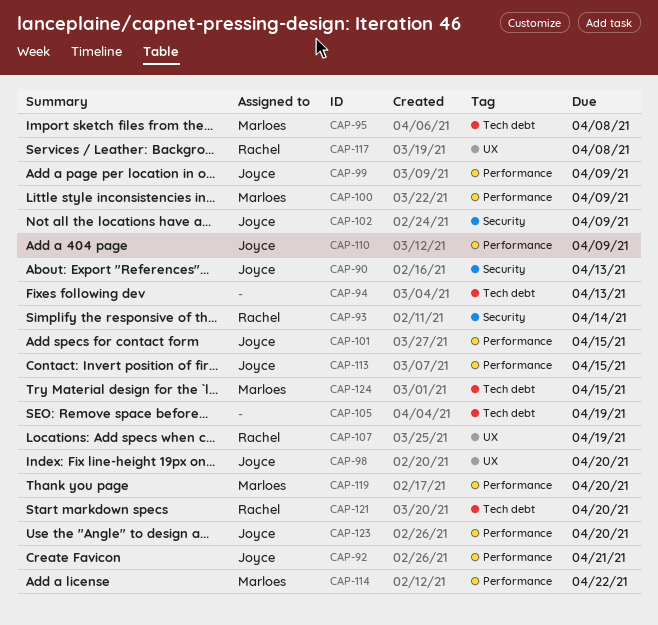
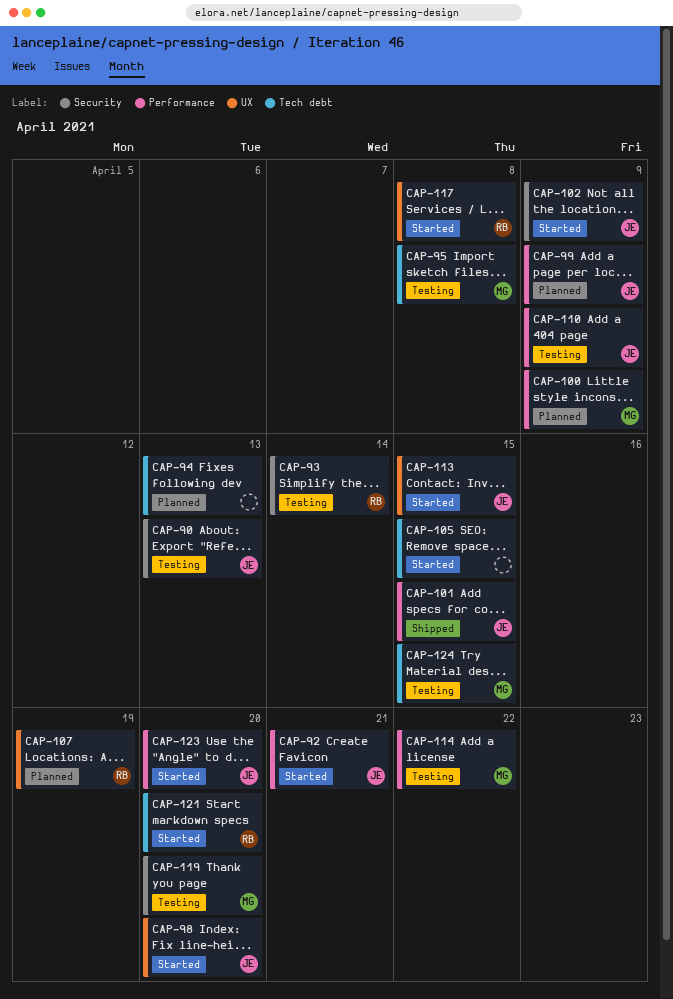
CAP-105, due: Apr 19 -> Apr 15
CAP-113, label: Performance -> UX
CAP-119, label: Performance -> Security

